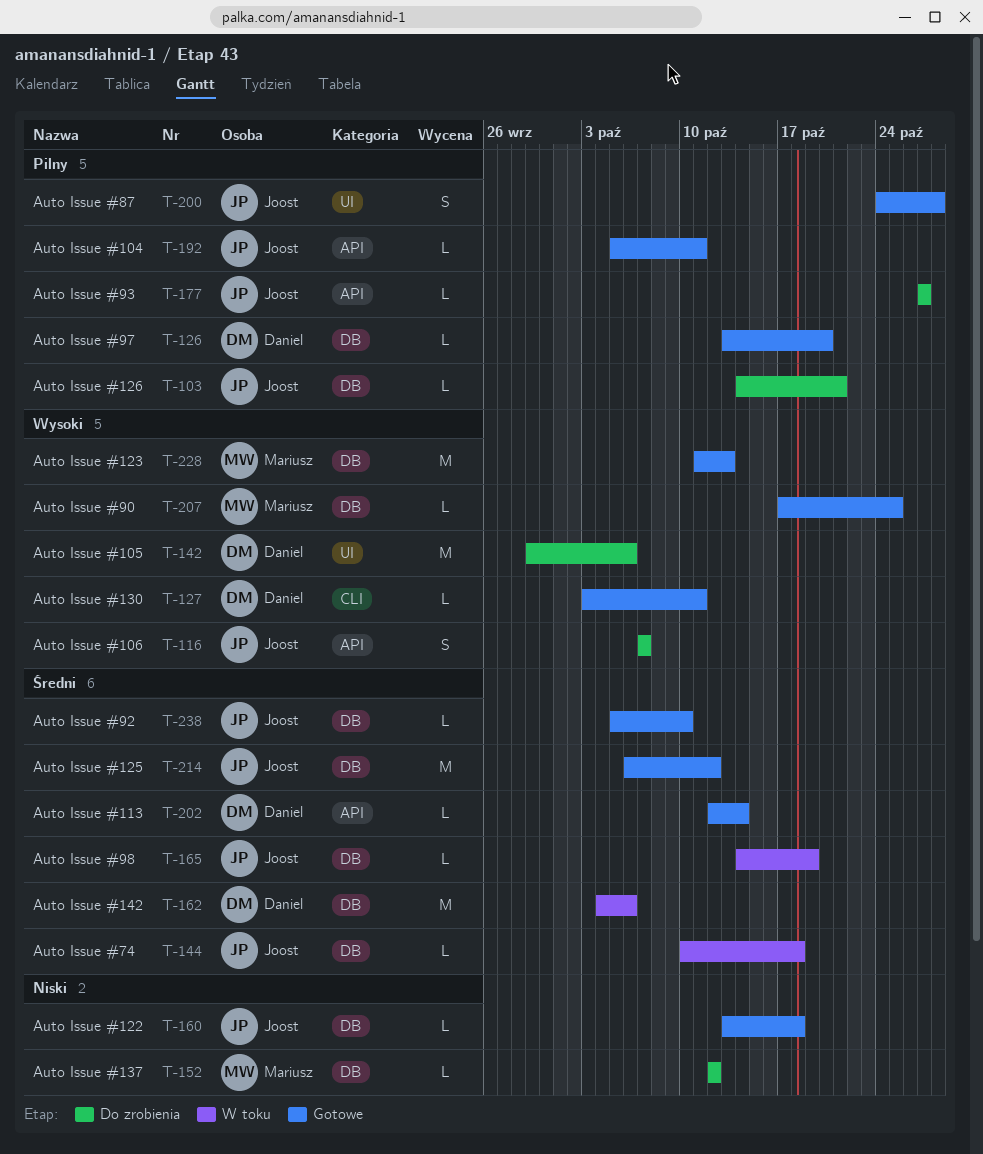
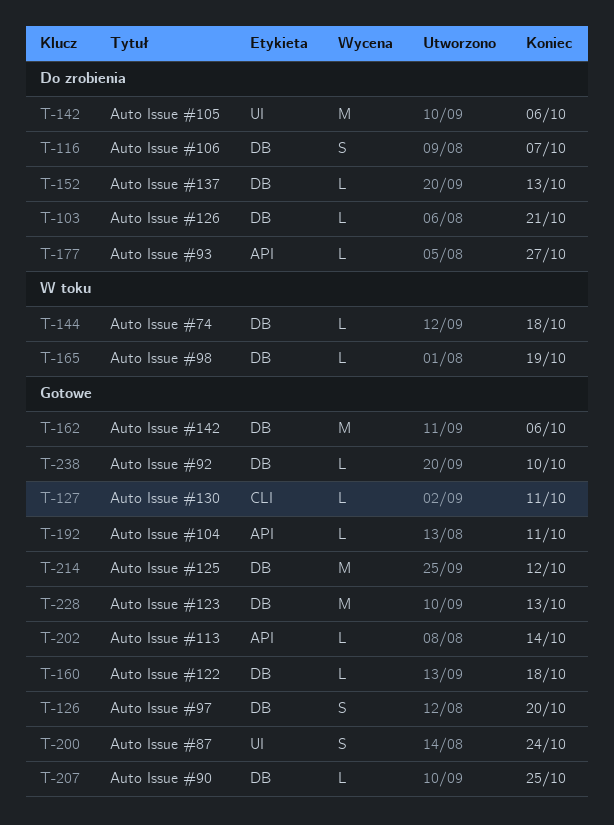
T-116, label: API -> DB
T-126, estimate: L -> S
T-152, due: Oct 12 -> Oct 13
T-162, status: W toku -> Gotowe
T-200, due: Oct 28 -> Oct 24

